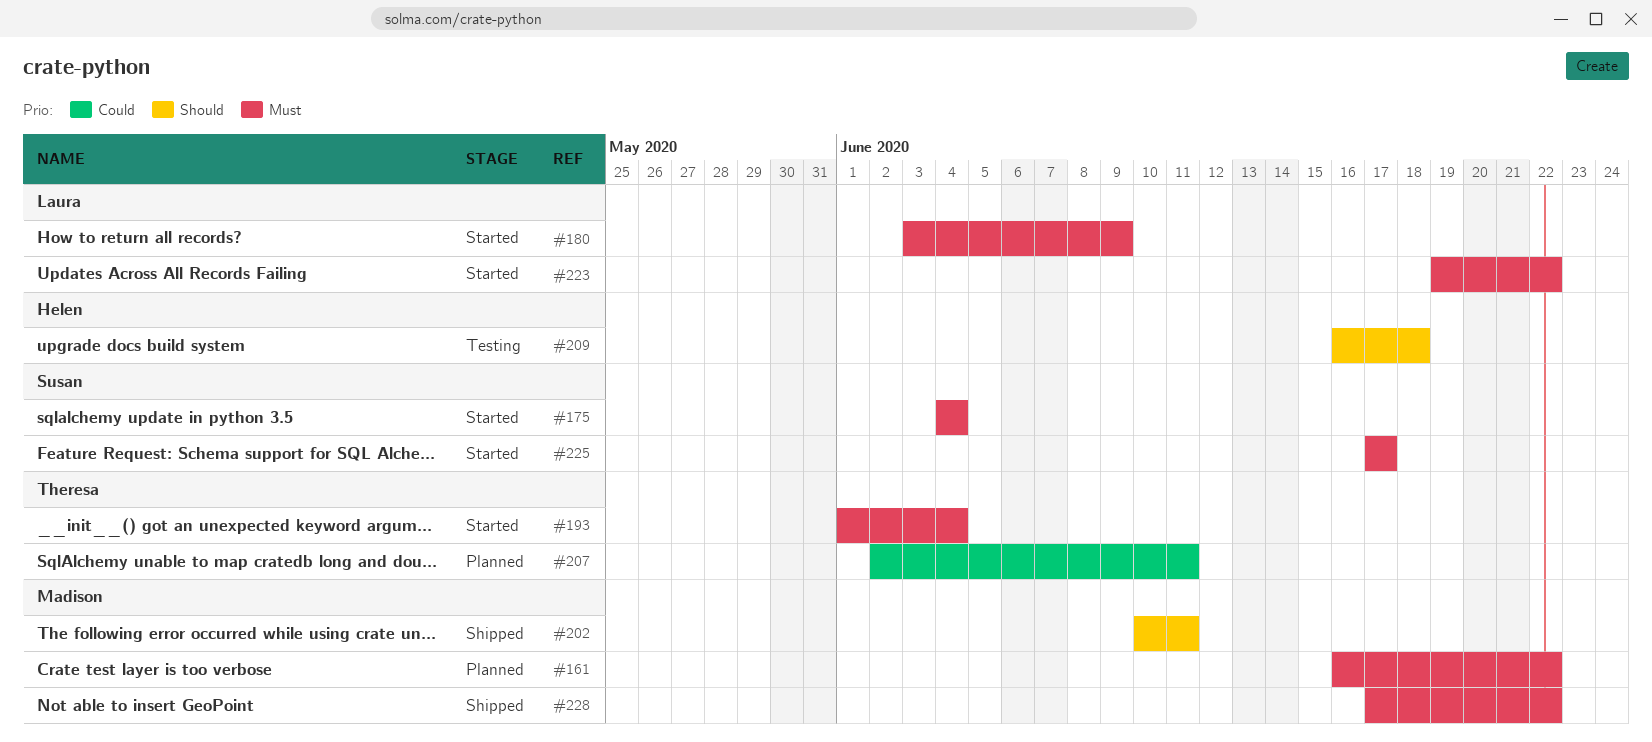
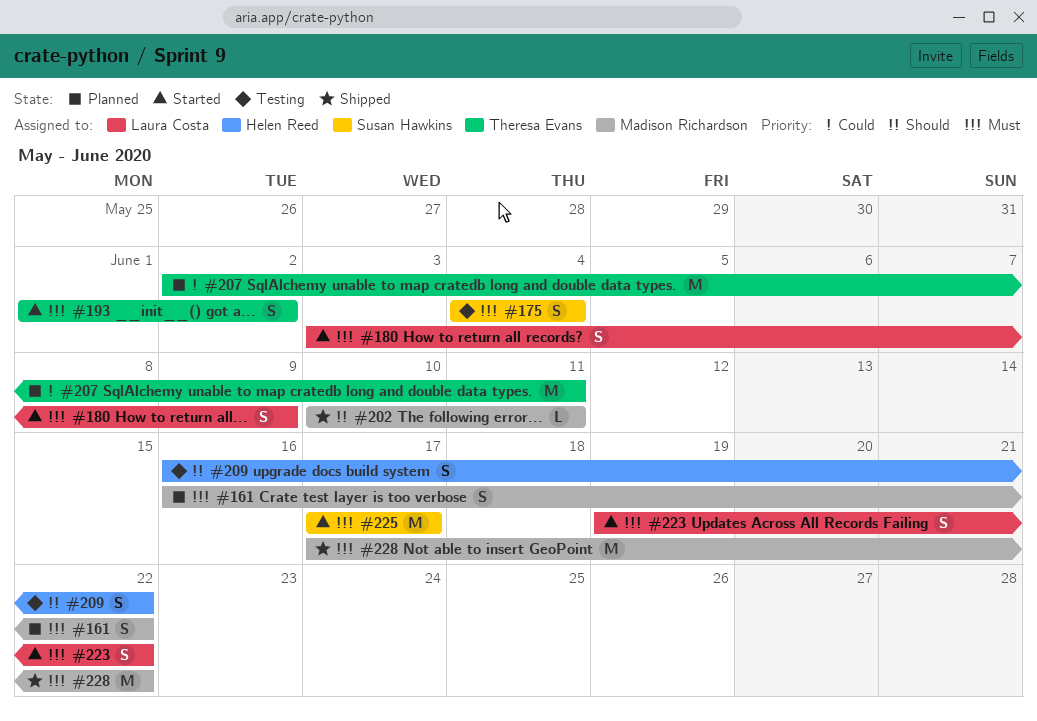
#175, status: Started -> Testing
#193, due: Jun 4 -> Jun 2
#209, due: Jun 18 -> Jun 22

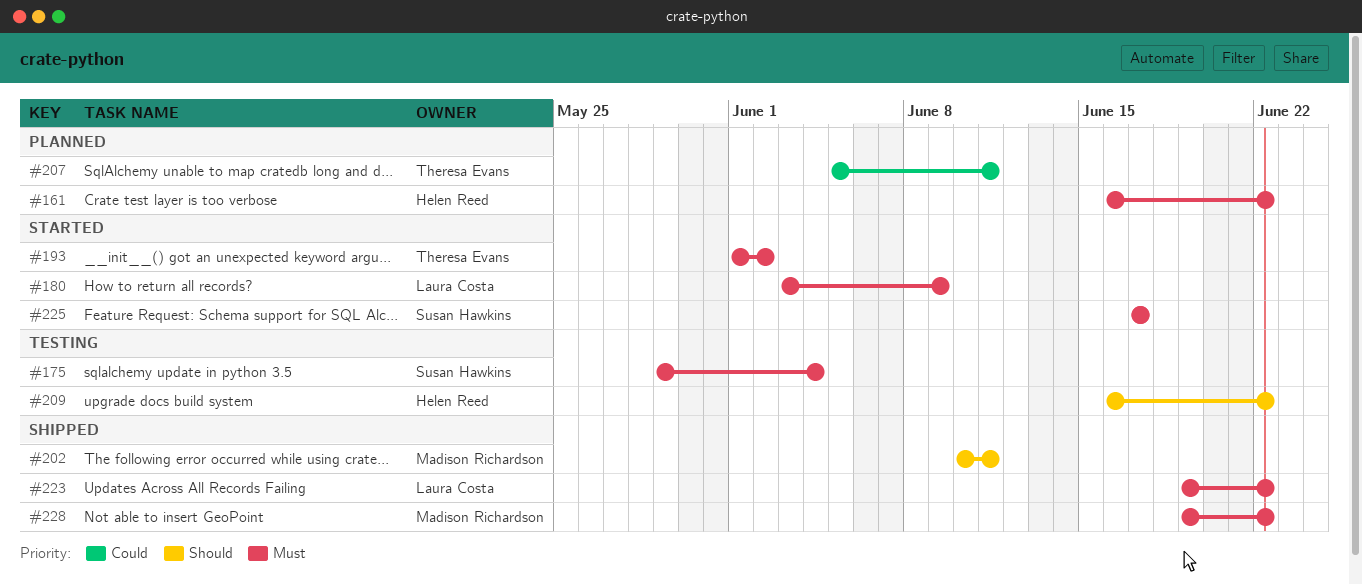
#161, owner: Madison Richardson -> Helen Reed
#175, start: Jun 4 -> May 29
#207, start: Jun 2 -> Jun 5
#223, status: Started -> Shipped
#228, start: Jun 17 -> Jun 19

